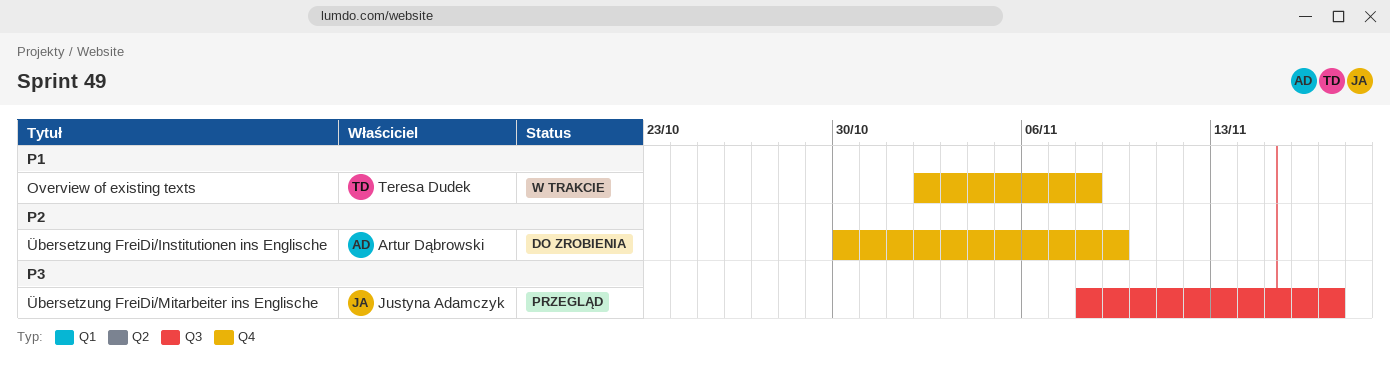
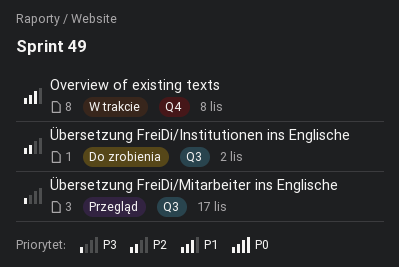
Übersetzung FreiDi/Institutionen ins Englische, label: Q4 -> Q3
Übersetzung FreiDi/Institutionen ins Englische, due: Nov 9 -> Nov 2

